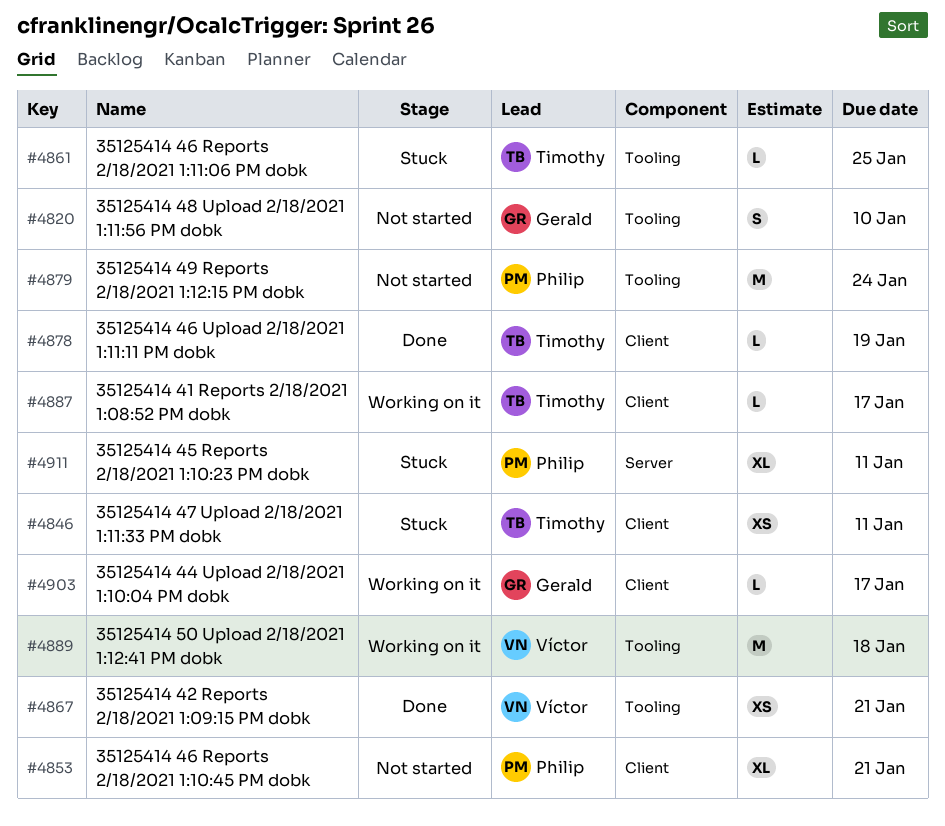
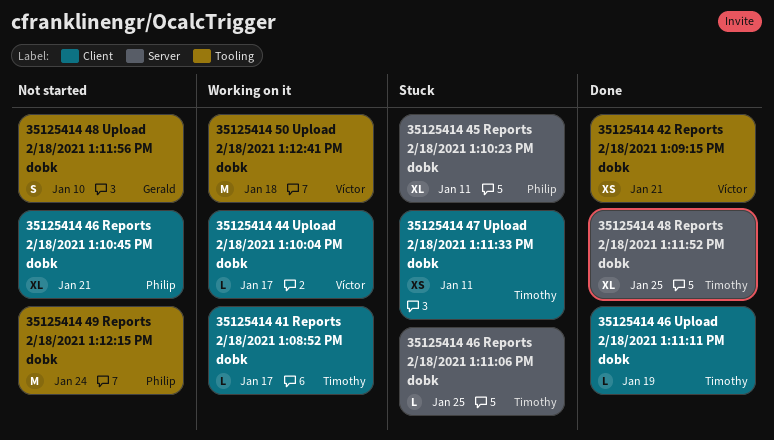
35125414 44 Upload 2/18/2021 1:10:04 PM dobk, owner: Gerald -> Víctor
35125414 46 Reports 2/18/2021 1:11:06 PM dobk, label: Tooling -> Server
35125414 48 Reports 2/18/2021 1:11:52 PM dobk: none -> present

